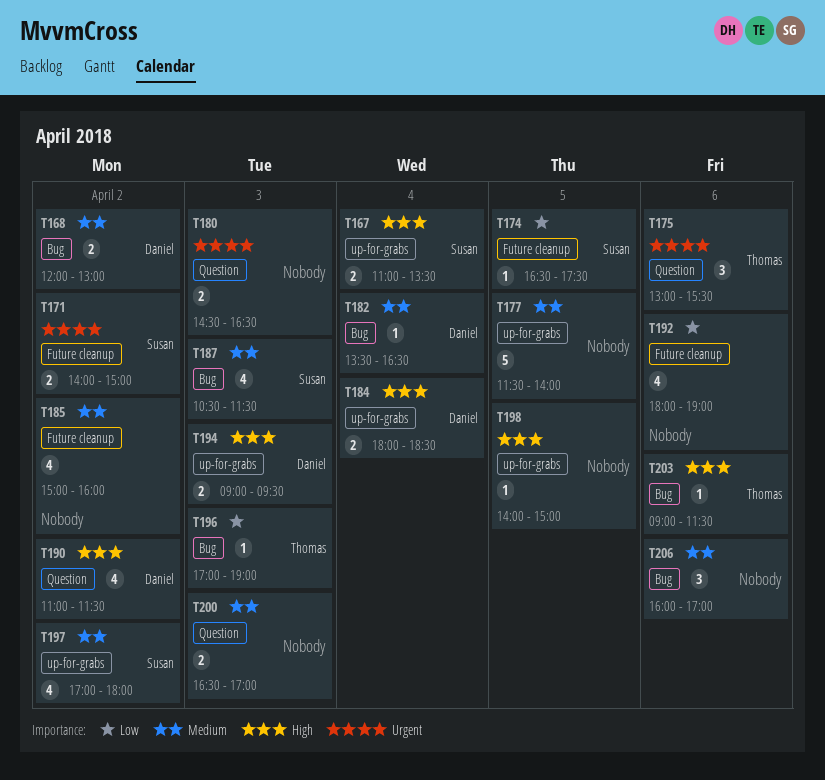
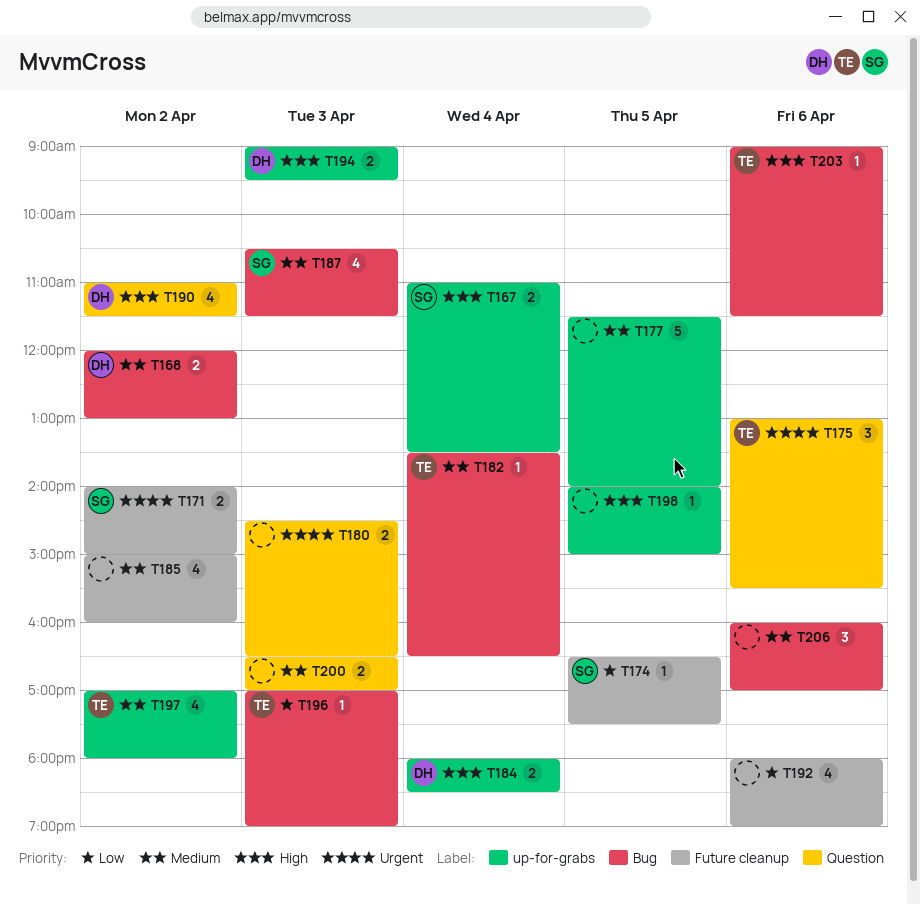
T182, owner: Daniel -> Thomas
T197, owner: Susan -> Thomas

